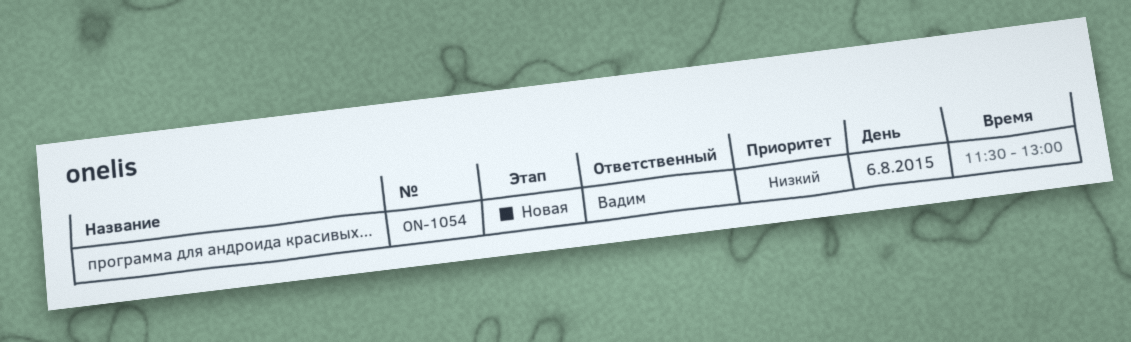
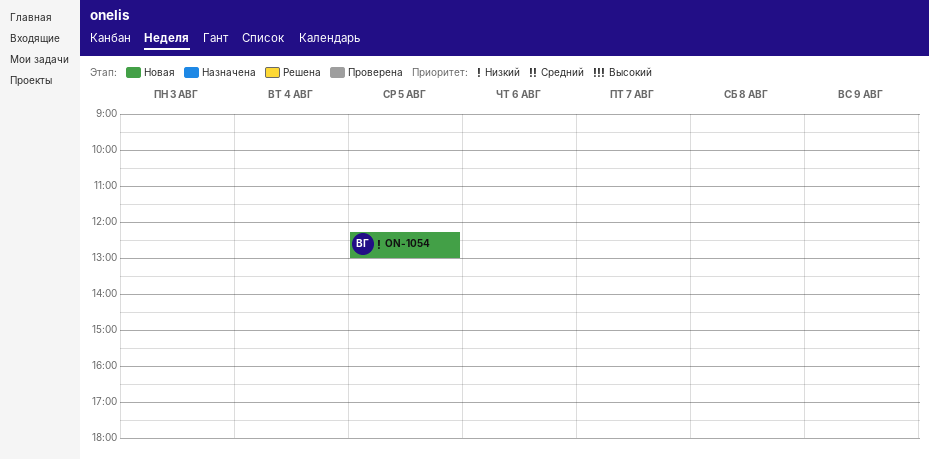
ON-1054, day: Aug 6 -> Aug 5
ON-1054, begins: 11:30 -> 12:15

